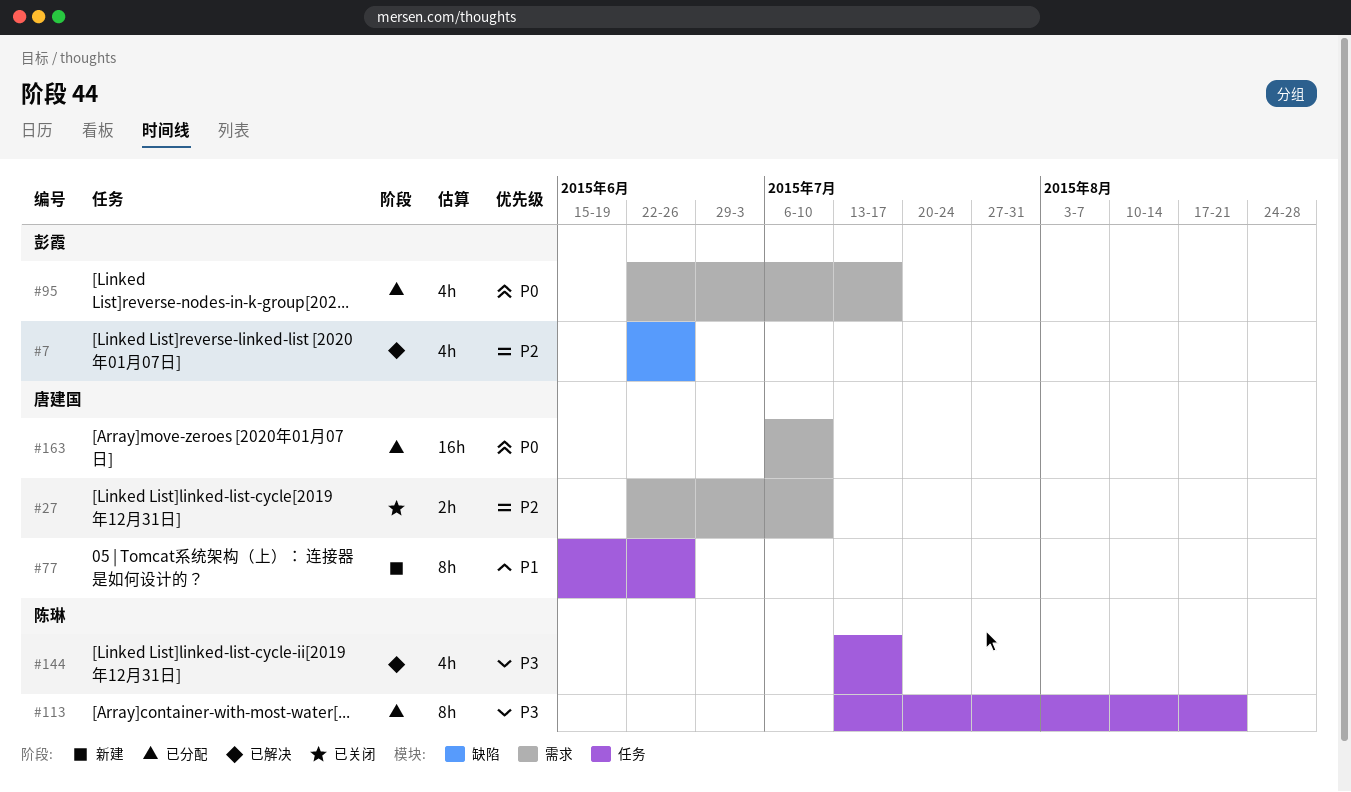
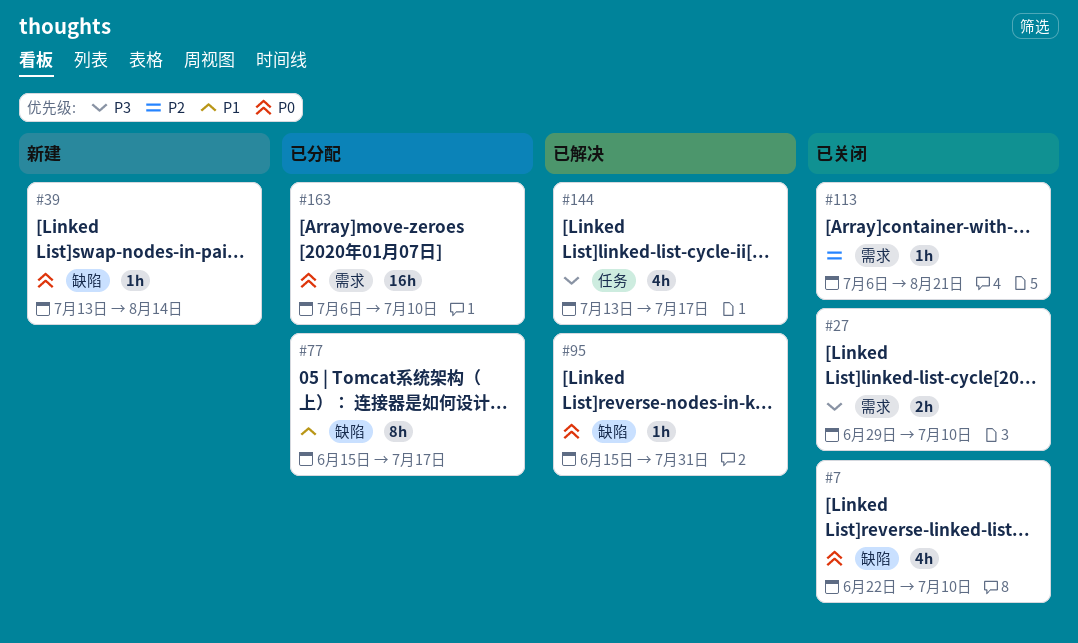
#7, status: 已解决 -> 已关闭
#7, priority: P2 -> P0
#7, due: Jun 26 -> Jul 10
#27, priority: P2 -> P3
#27, start: Jun 22 -> Jun 29
#39: none -> present
#77, status: 新建 -> 已分配
#77, label: 任务 -> 缺陷
#77, due: Jun 26 -> Jul 17
#95, status: 已分配 -> 已解决
#95, label: 需求 -> 缺陷
#95, estimate: 4h -> 1h
#95, start: Jun 22 -> Jun 15
#95, due: Jul 17 -> Jul 31
#113, status: 已分配 -> 已关闭
#113, priority: P3 -> P2
#113, label: 任务 -> 需求
#113, estimate: 8h -> 1h
#113, start: Jul 13 -> Jul 6

